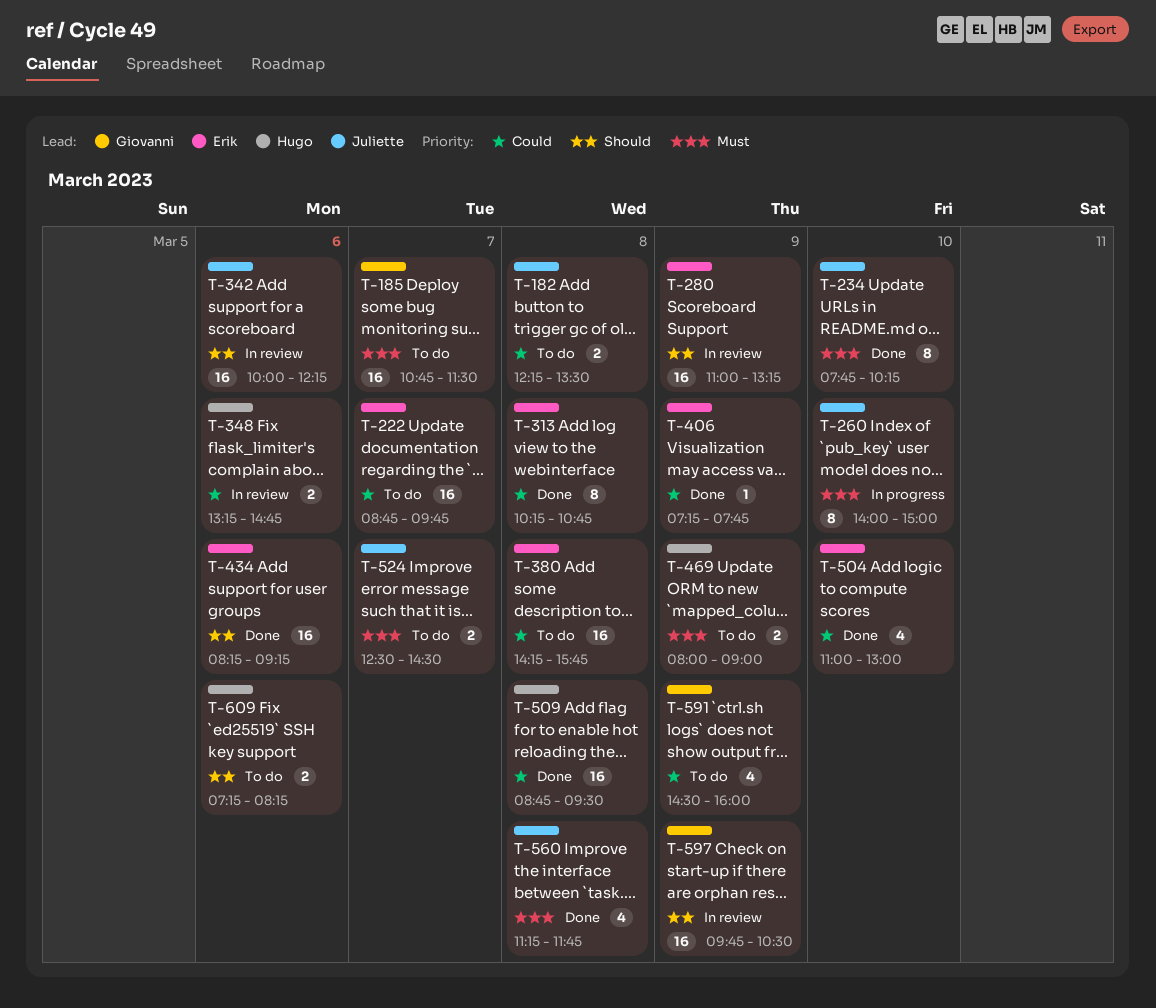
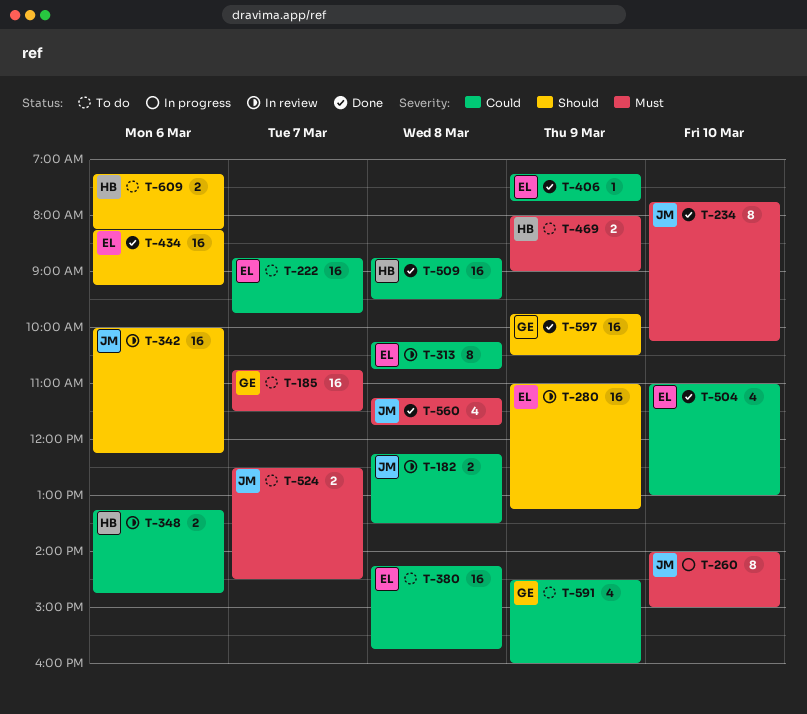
T-182, status: To do -> In review
T-313, status: Done -> In review
T-597, status: In review -> Done

